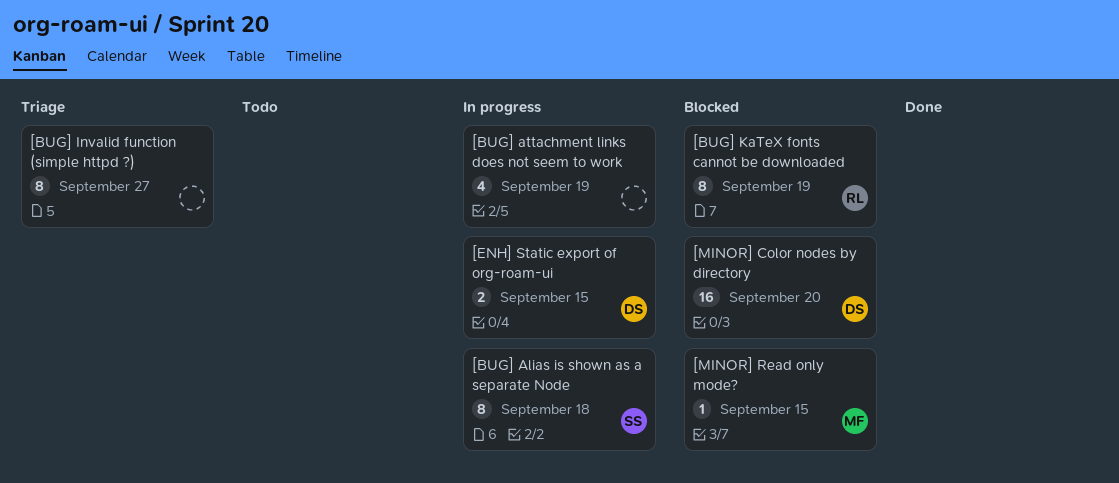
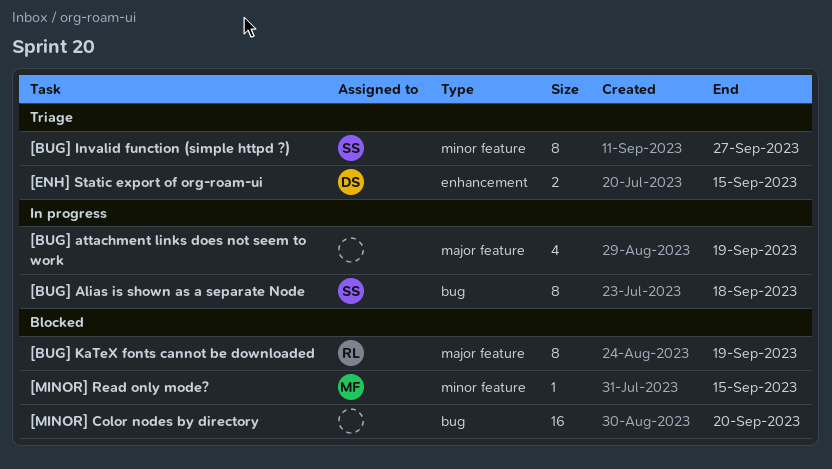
[BUG] Invalid function (simple httpd ?), owner: none -> SS
[ENH] Static export of org-roam-ui, status: In progress -> Triage
[MINOR] Color nodes by directory, owner: DS -> none

